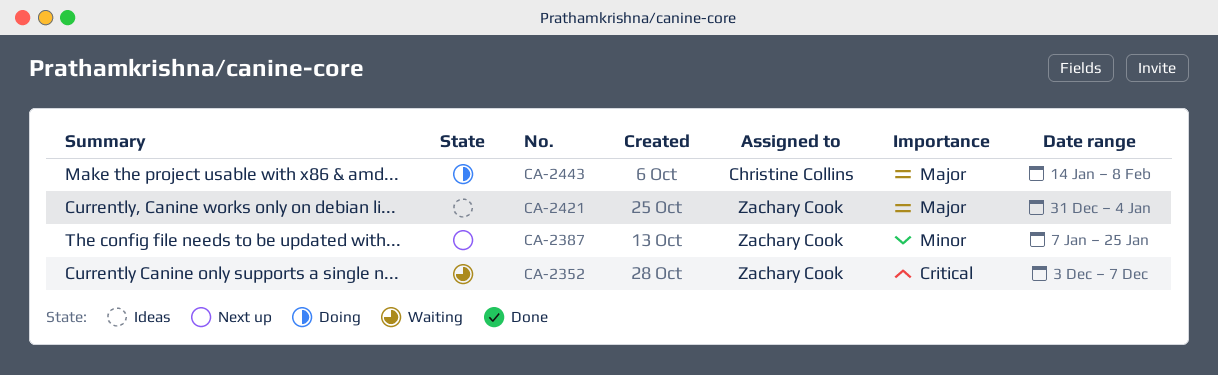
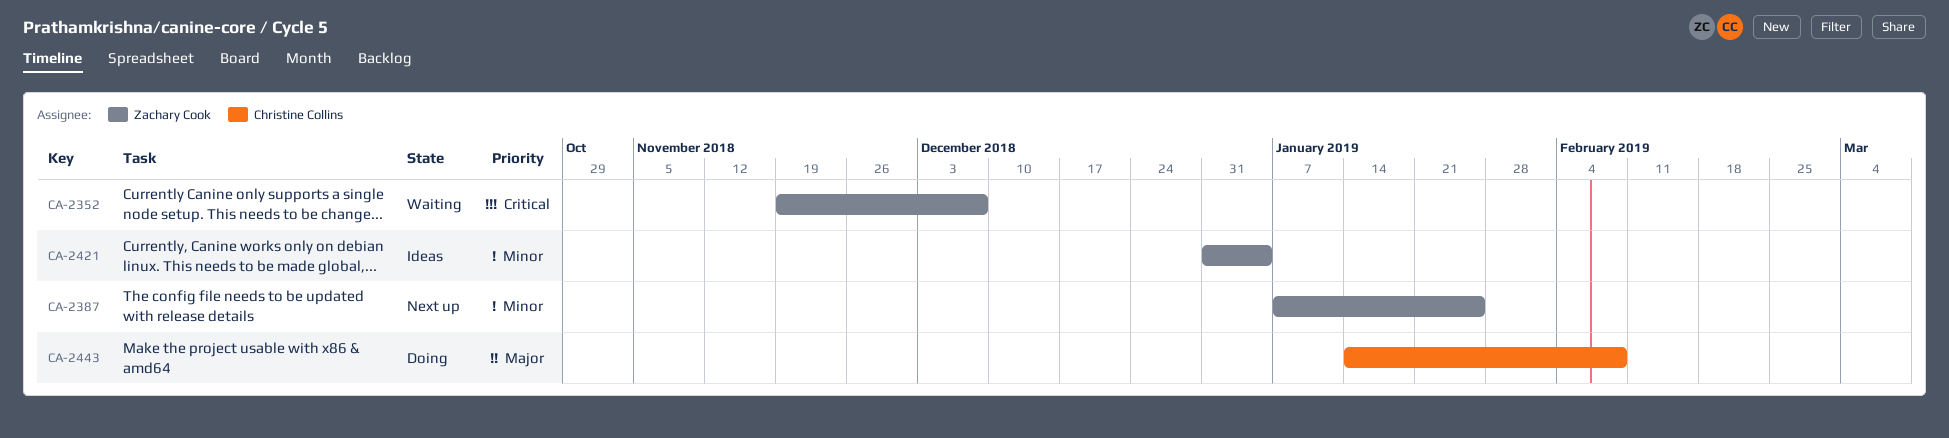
CA-2352, start: Dec 3 -> Nov 19
CA-2421, priority: Major -> Minor

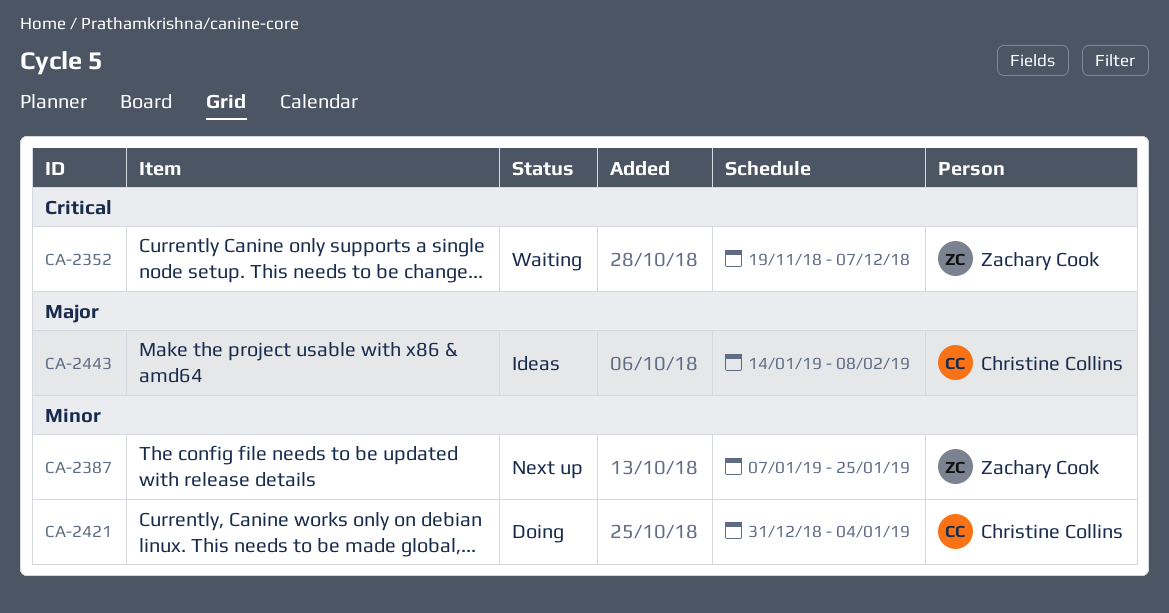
CA-2421, status: Ideas -> Doing
CA-2421, owner: Zachary Cook -> Christine Collins
CA-2443, status: Doing -> Ideas

